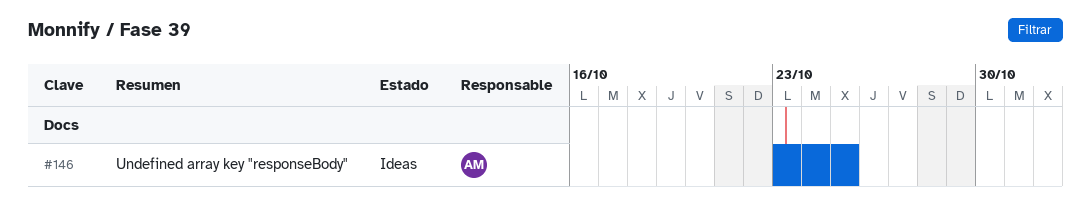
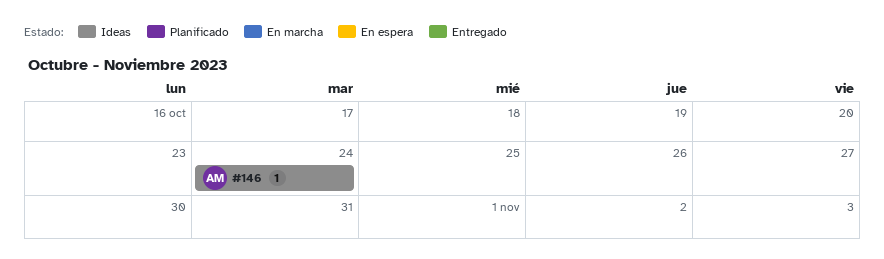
#146, start: Oct 23 -> Oct 24
#146, due: Oct 25 -> Oct 24

